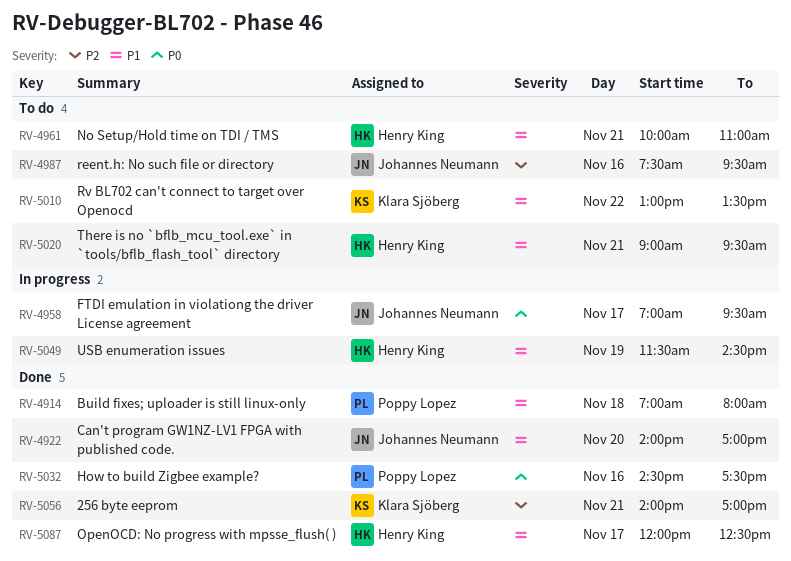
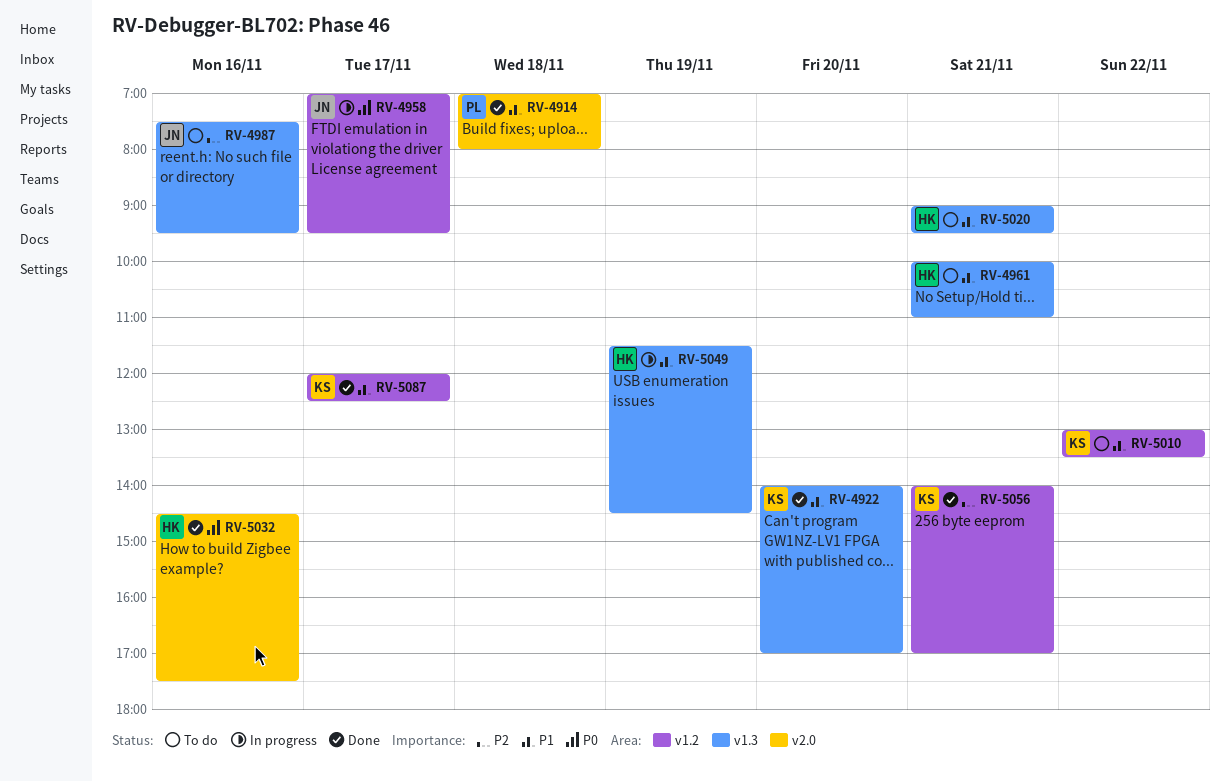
RV-4922, owner: Johannes Neumann -> Klara Sjöberg
RV-5032, owner: Poppy Lopez -> Henry King
RV-5087, owner: Henry King -> Klara Sjöberg

